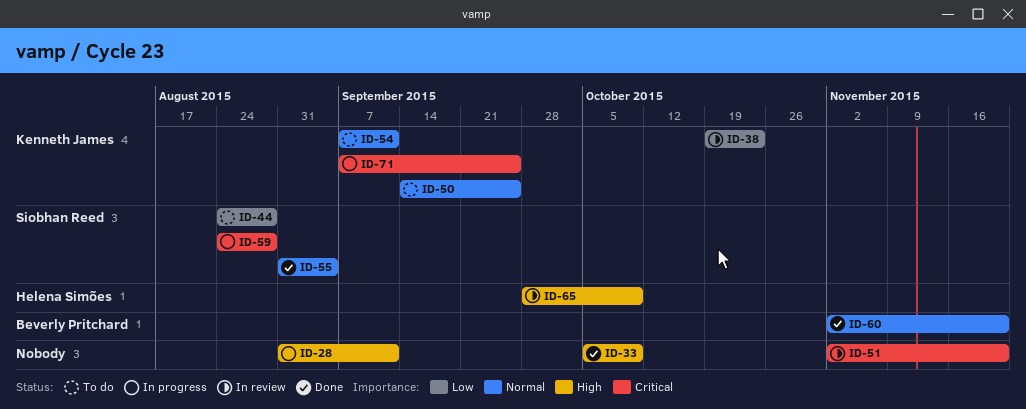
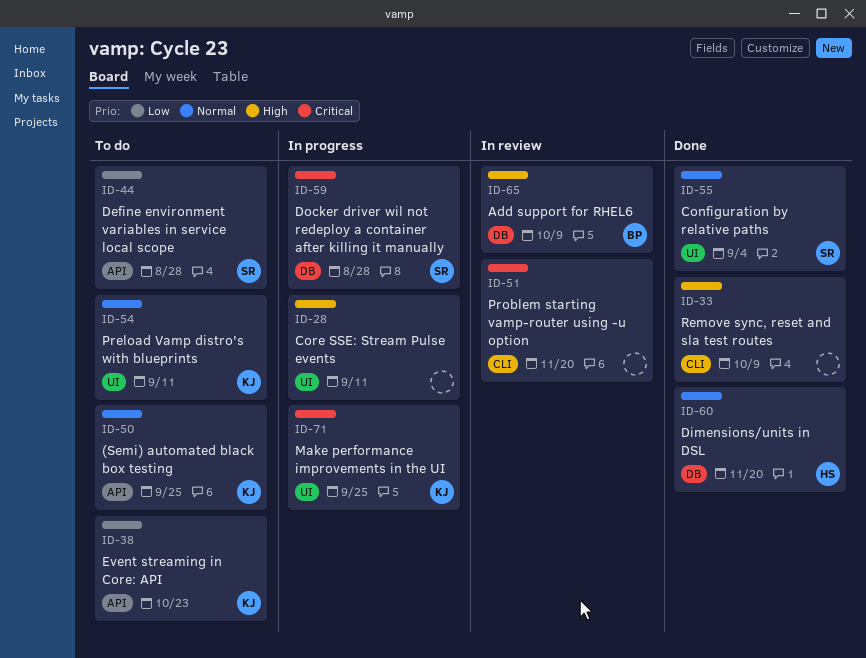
ID-38, status: In review -> To do
ID-60, owner: Beverly Pritchard -> Helena Simões
ID-65, owner: Helena Simões -> Beverly Pritchard

